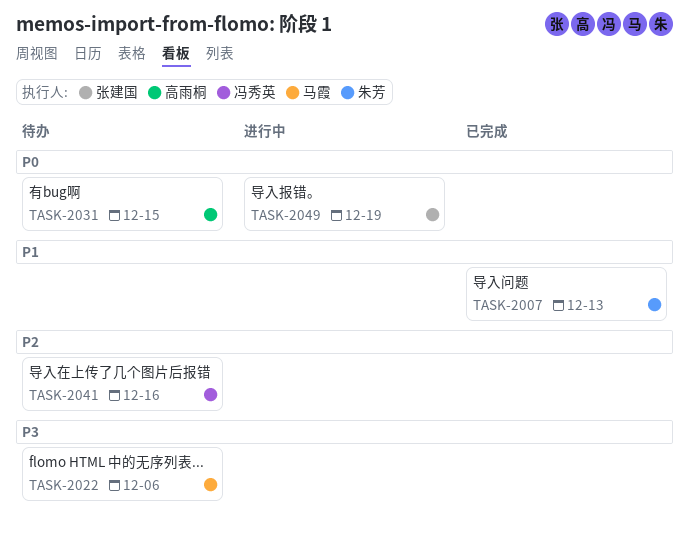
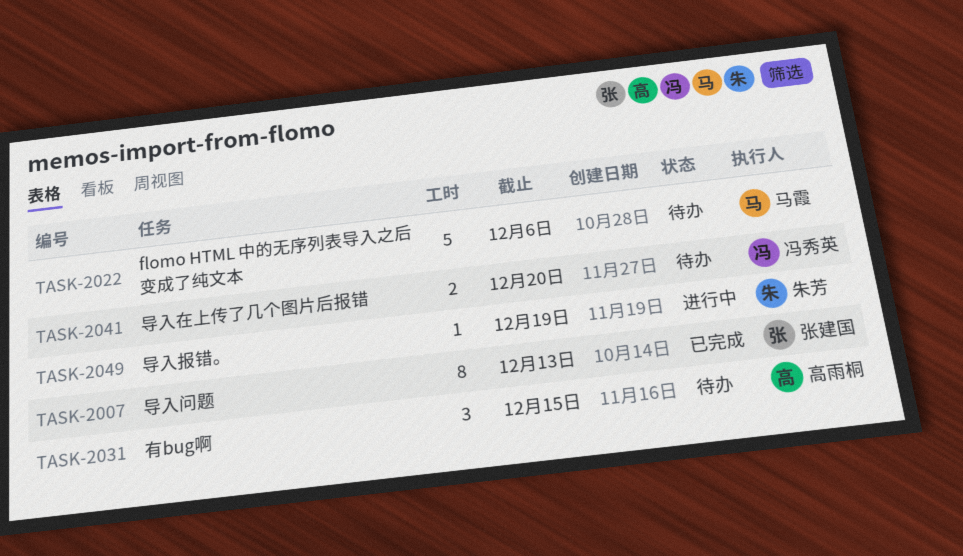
TASK-2007, owner: 朱芳 -> 张建国
TASK-2041, due: Dec 16 -> Dec 20
TASK-2049, owner: 张建国 -> 朱芳

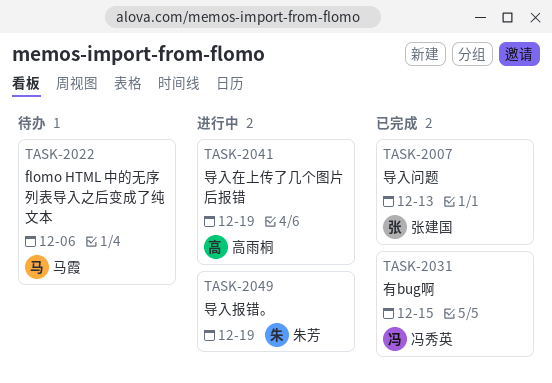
TASK-2031, status: 待办 -> 已完成
TASK-2031, owner: 高雨桐 -> 冯秀英
TASK-2041, status: 待办 -> 进行中
TASK-2041, owner: 冯秀英 -> 高雨桐
TASK-2041, due: Dec 20 -> Dec 19

